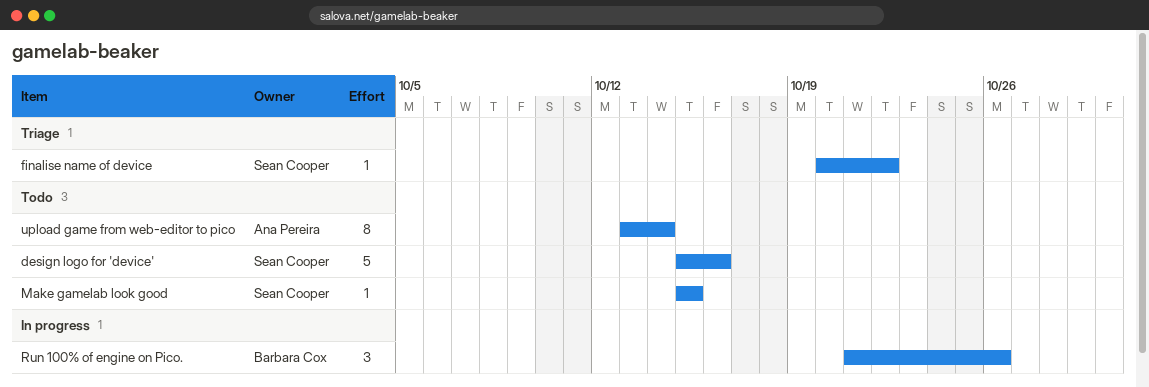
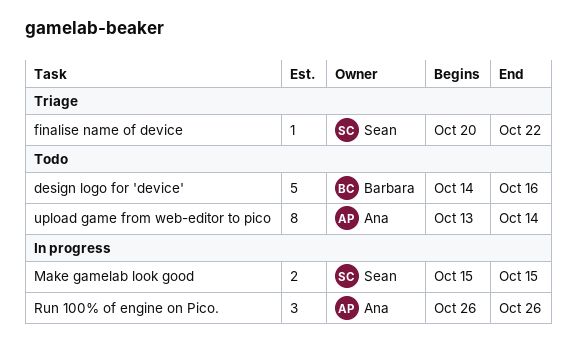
design logo for 'device', owner: Sean Cooper -> Barbara Cox
design logo for 'device', start: Oct 15 -> Oct 14
Make gamelab look good, status: Todo -> In progress
Make gamelab look good, estimate: 1 -> 2
Run 100% of engine on Pico., owner: Barbara Cox -> Ana Pereira
Run 100% of engine on Pico., start: Oct 21 -> Oct 26

